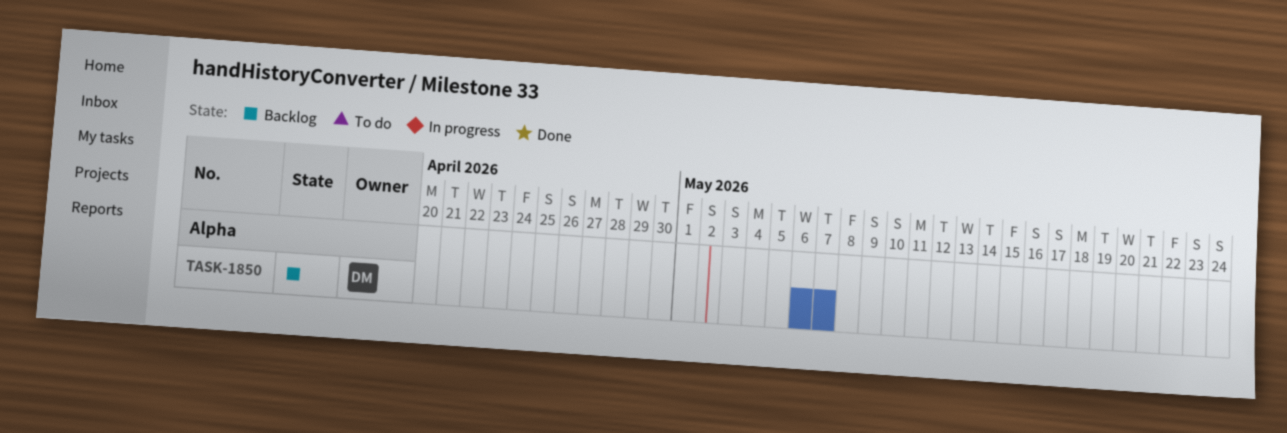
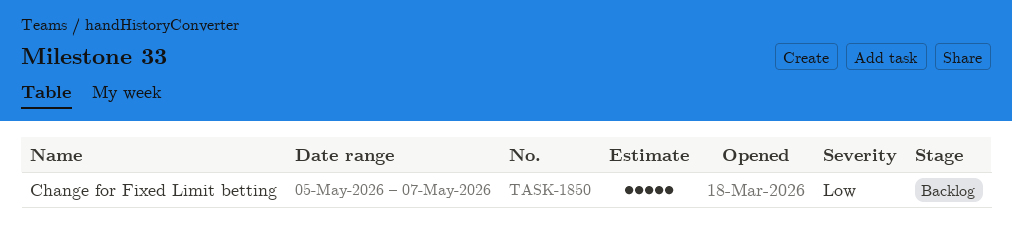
TASK-1850, start: May 6 -> May 5

